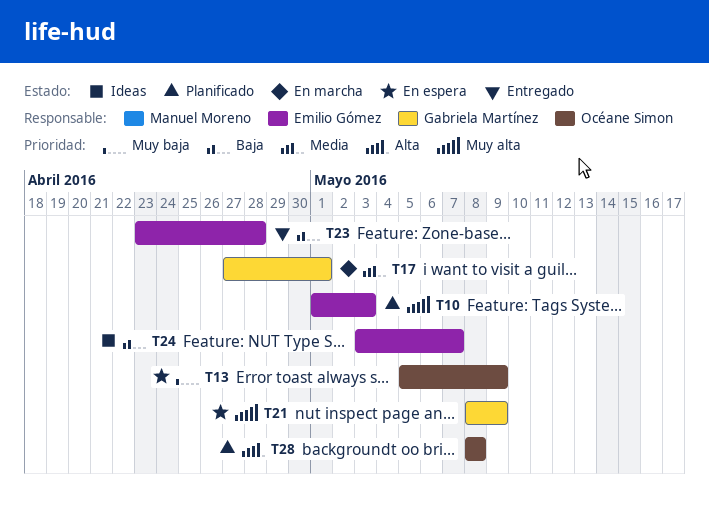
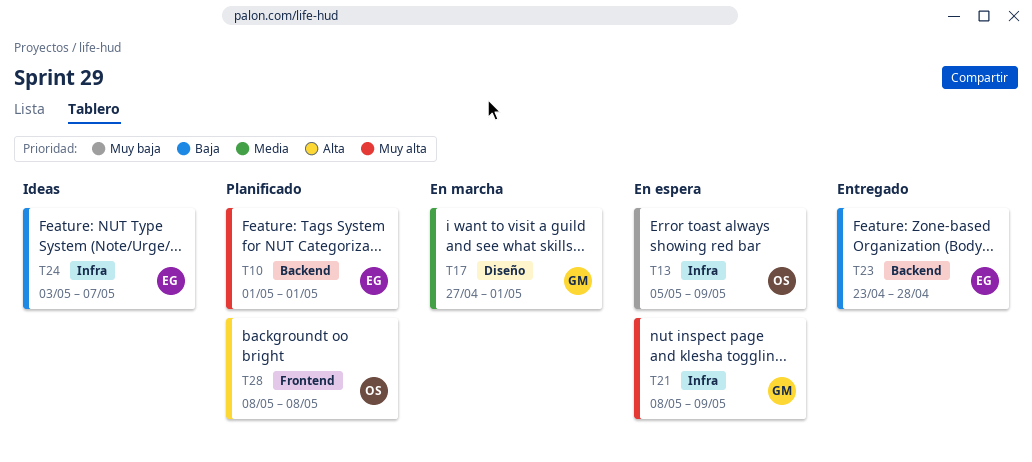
T10, due: May 3 -> May 1

